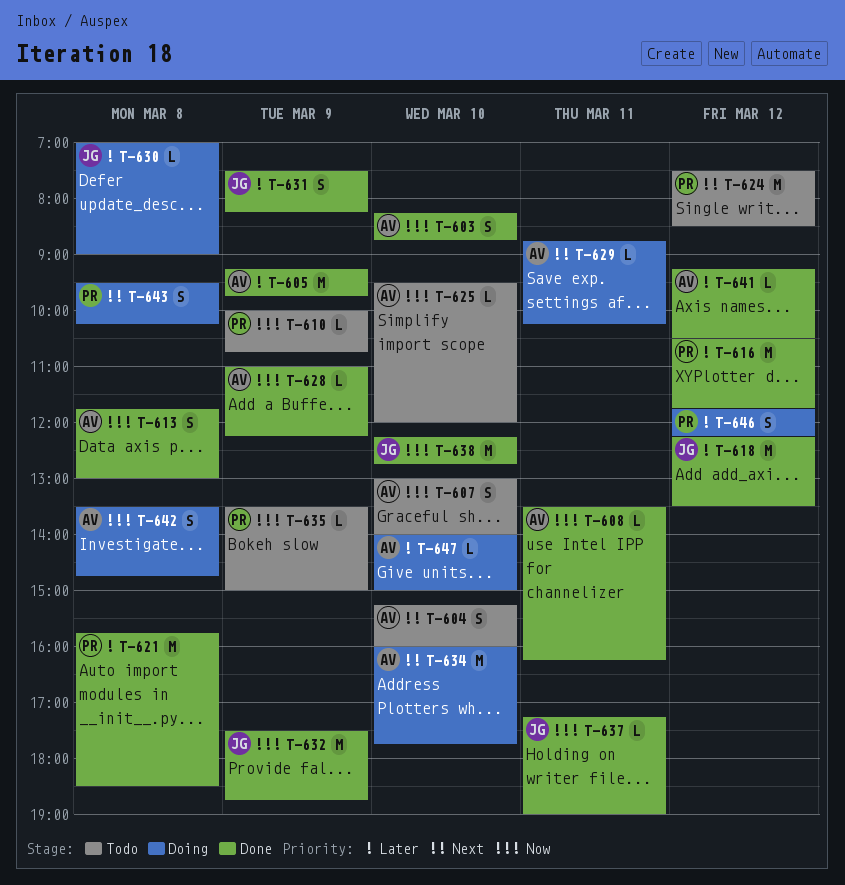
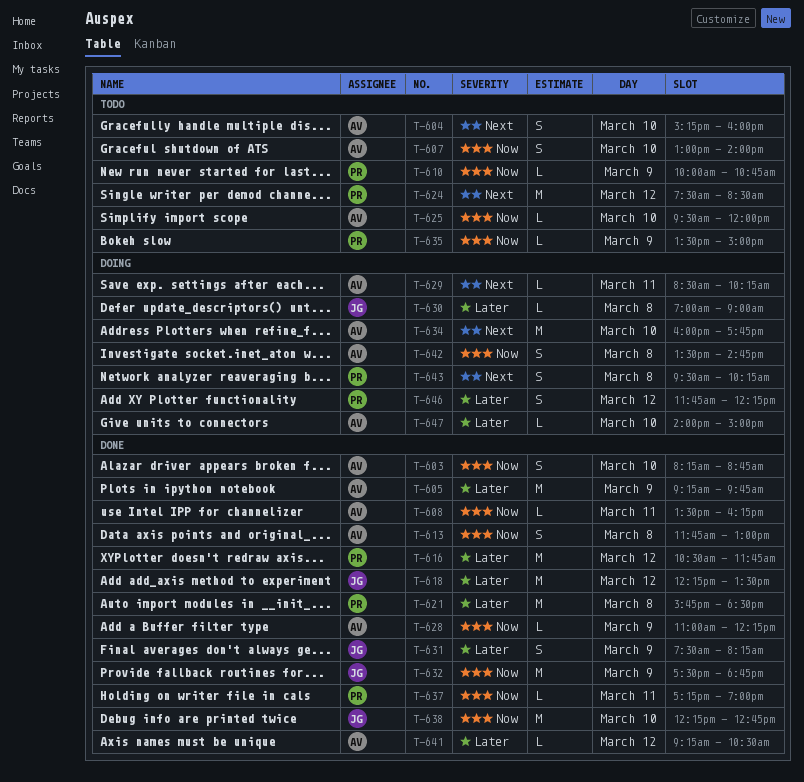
T-629, begins: 08:45 -> 08:30
T-637, owner: JG -> PR

